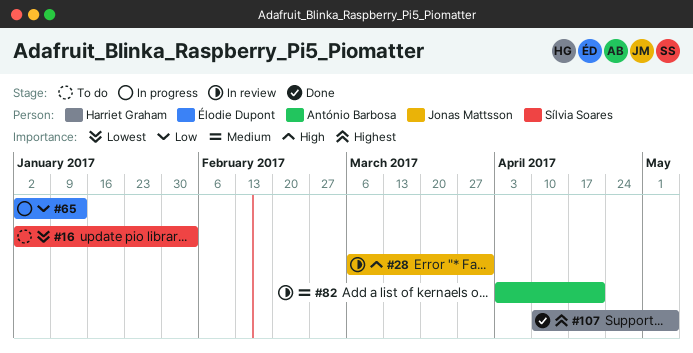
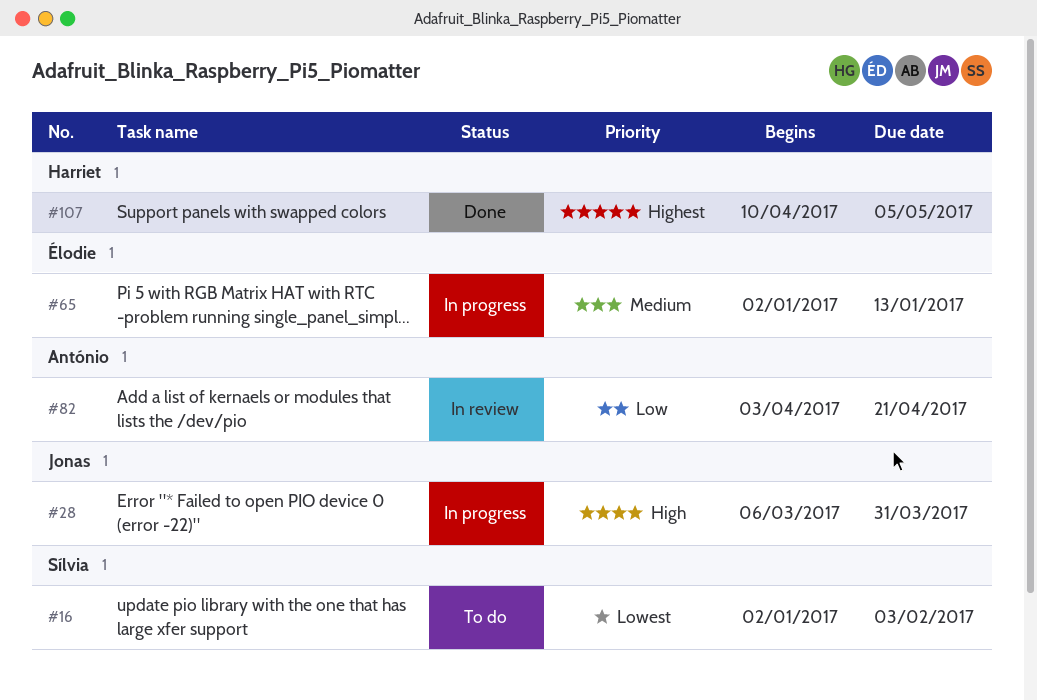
#28, status: In review -> In progress
#65, priority: Low -> Medium
#82, priority: Medium -> Low

